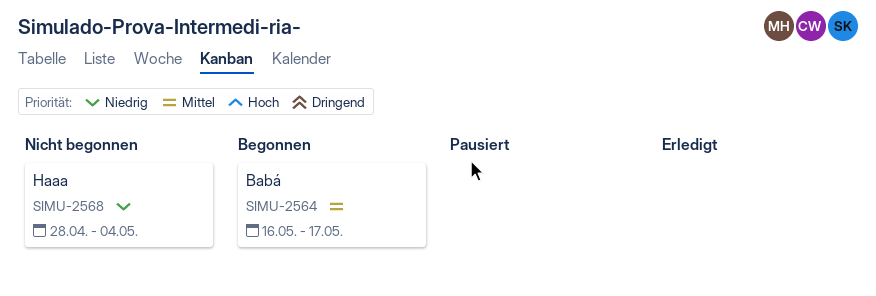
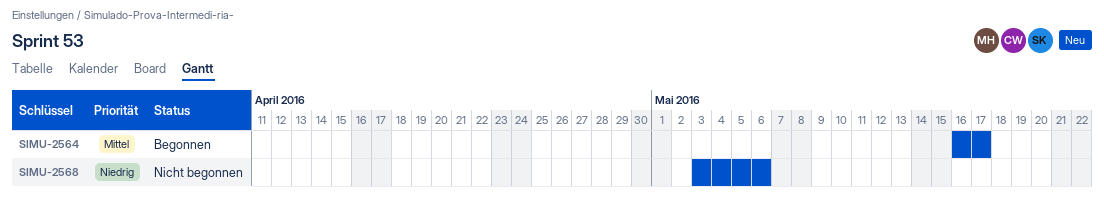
SIMU-2568, start: Apr 28 -> May 3
SIMU-2568, due: May 4 -> May 6

